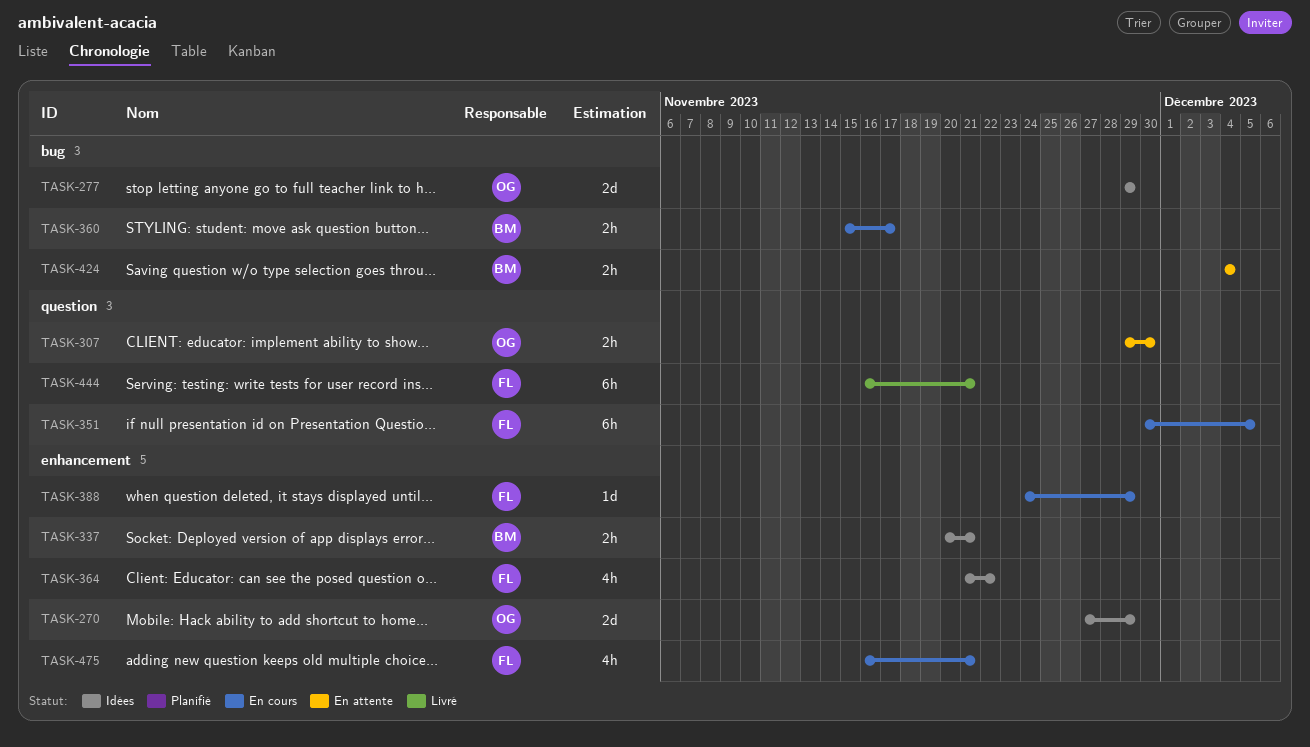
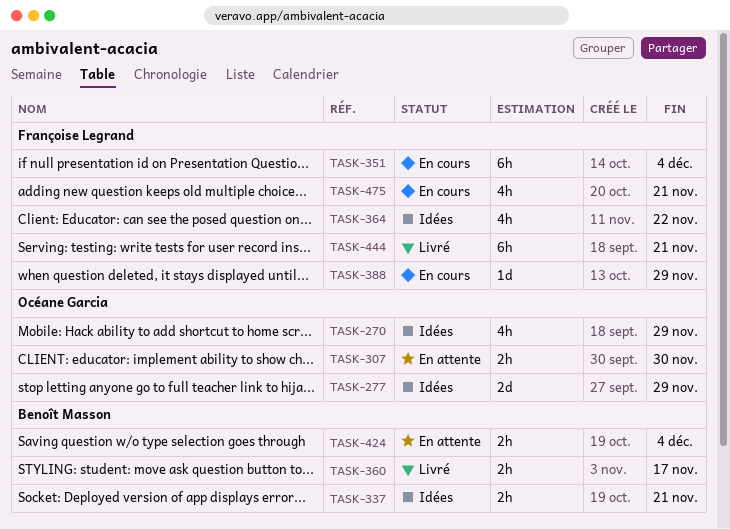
TASK-270, estimate: 2d -> 4h
TASK-351, due: Dec 5 -> Dec 4
TASK-360, status: En cours -> Livré

